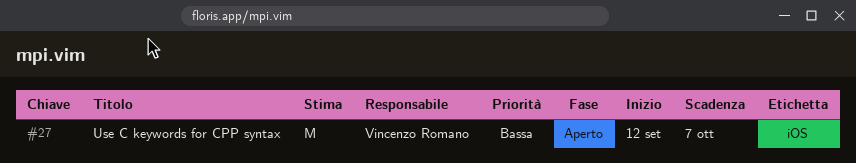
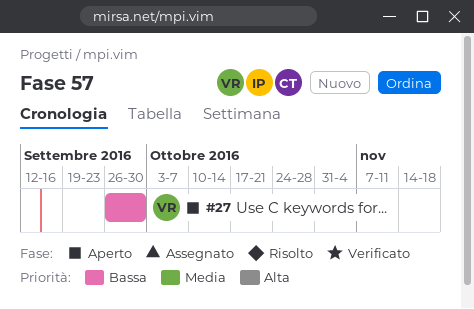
#27, start: Sep 12 -> Sep 26
#27, due: Oct 7 -> Sep 30

